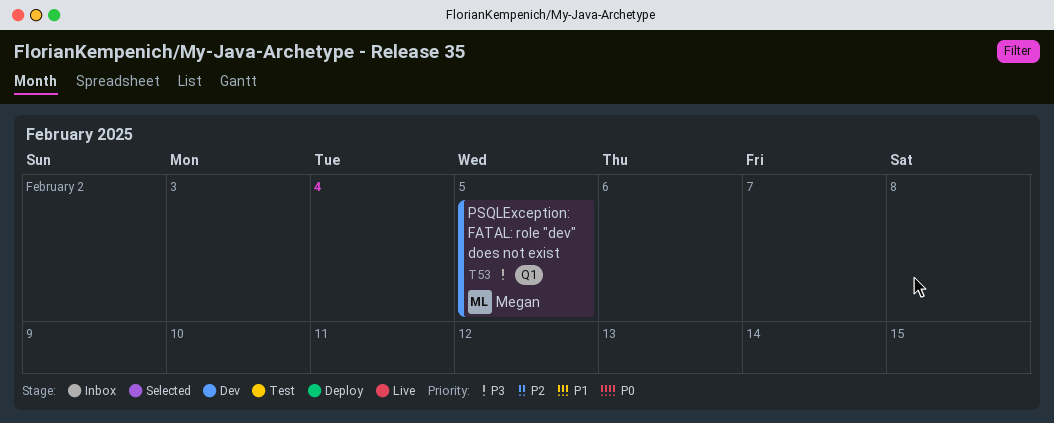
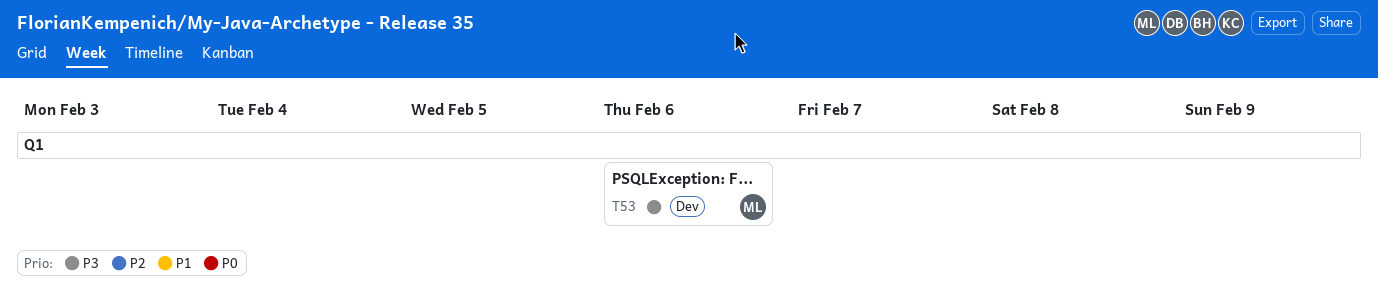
T53, due: Feb 5 -> Feb 6

